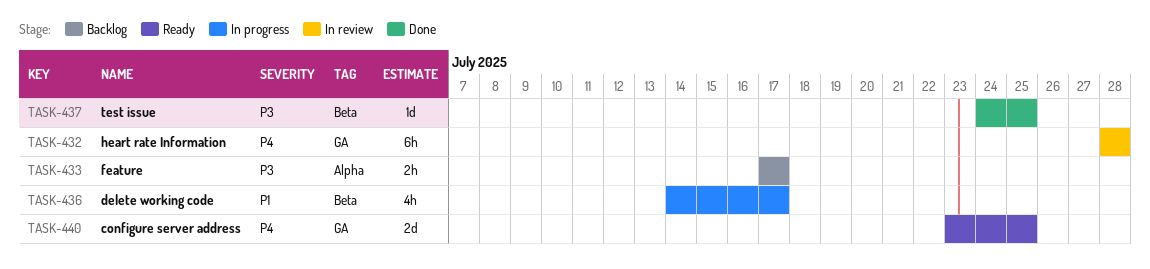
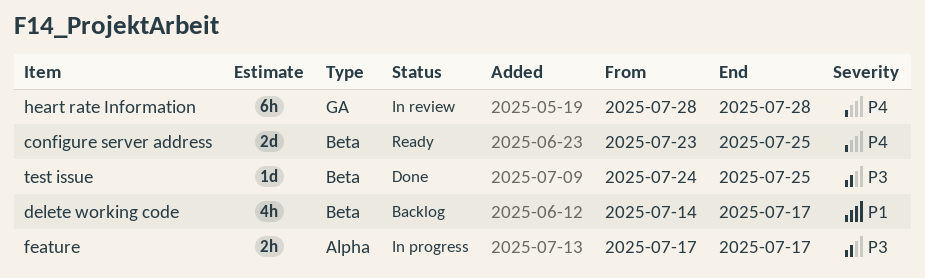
configure server address, label: GA -> Beta
delete working code, status: In progress -> Backlog
feature, status: Backlog -> In progress

